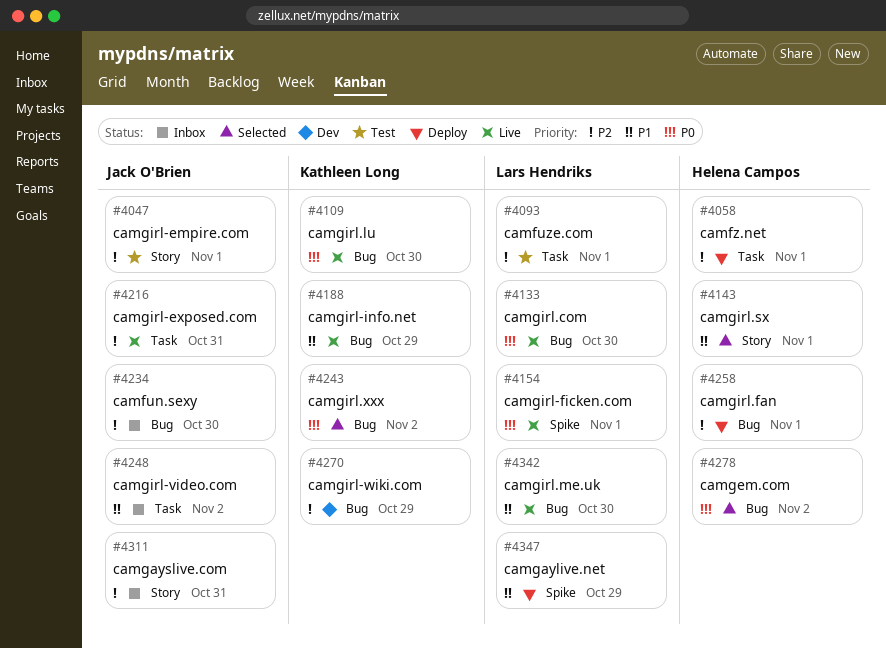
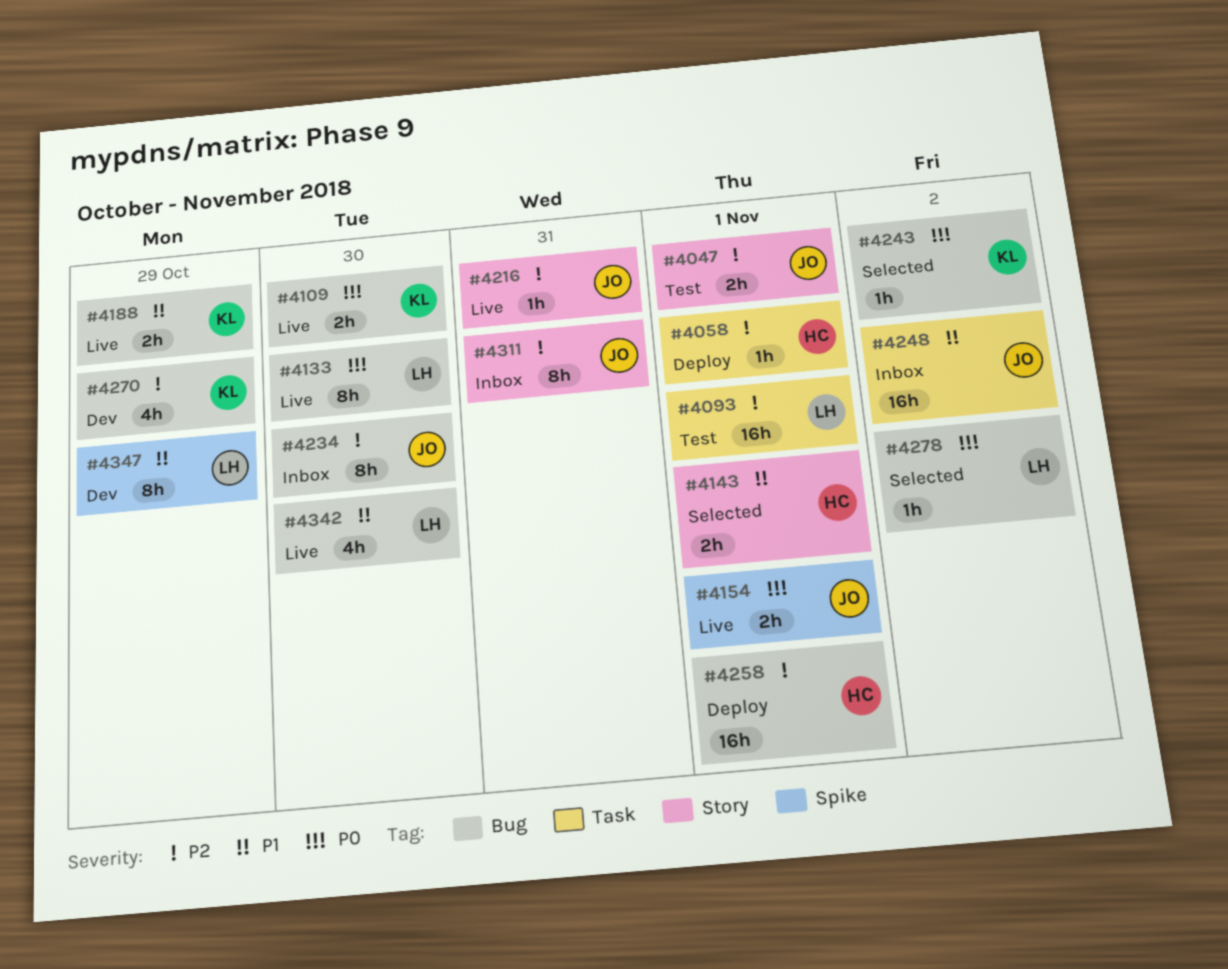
#4154, owner: Lars Hendriks -> Jack O'Brien
#4216, label: Task -> Story
#4278, owner: Helena Campos -> Lars Hendriks
#4347, status: Deploy -> Dev

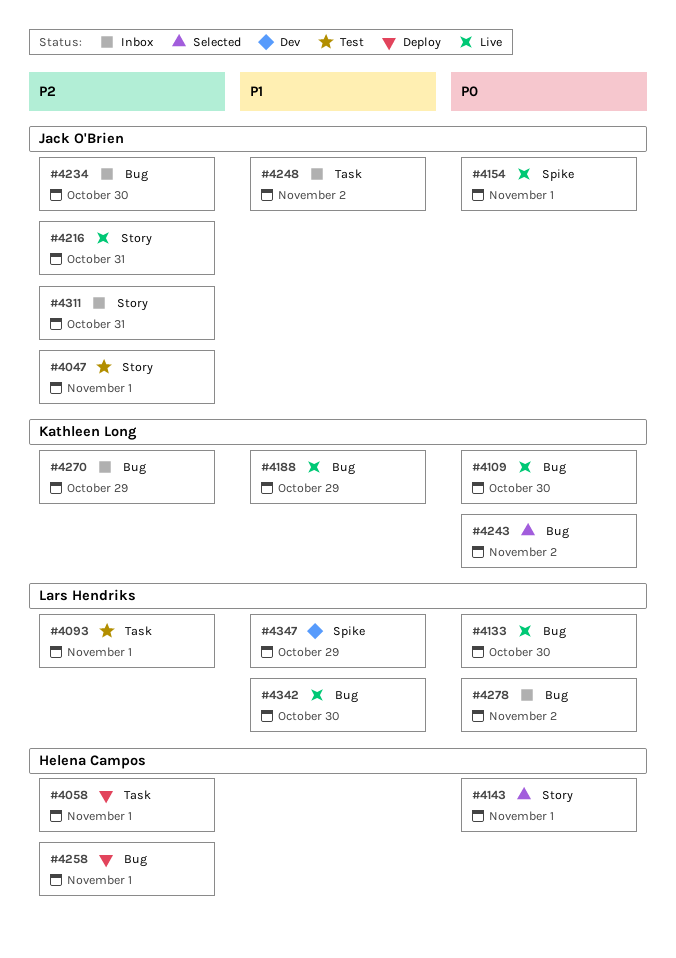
#4143, priority: P1 -> P0
#4270, status: Dev -> Inbox
#4278, status: Selected -> Inbox

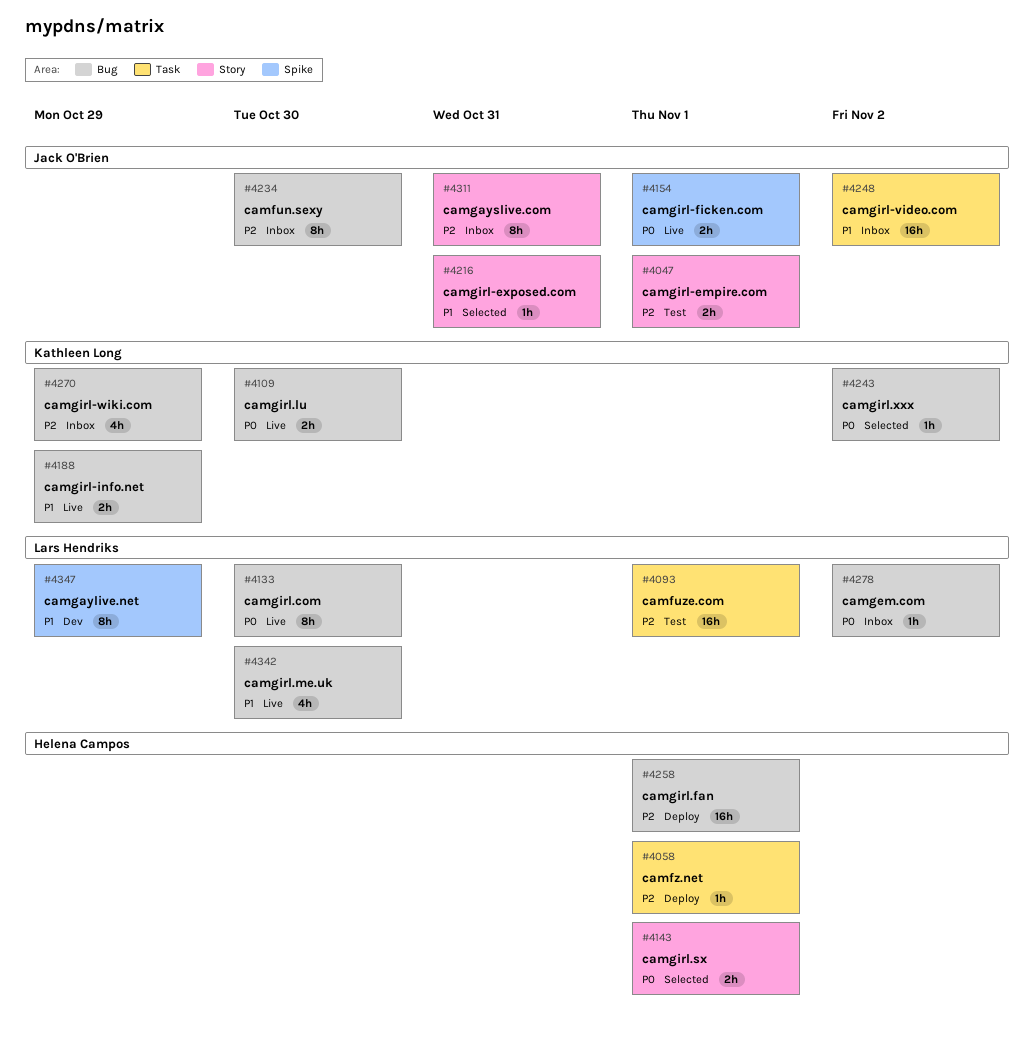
#4216, status: Live -> Selected
#4216, priority: P2 -> P1

